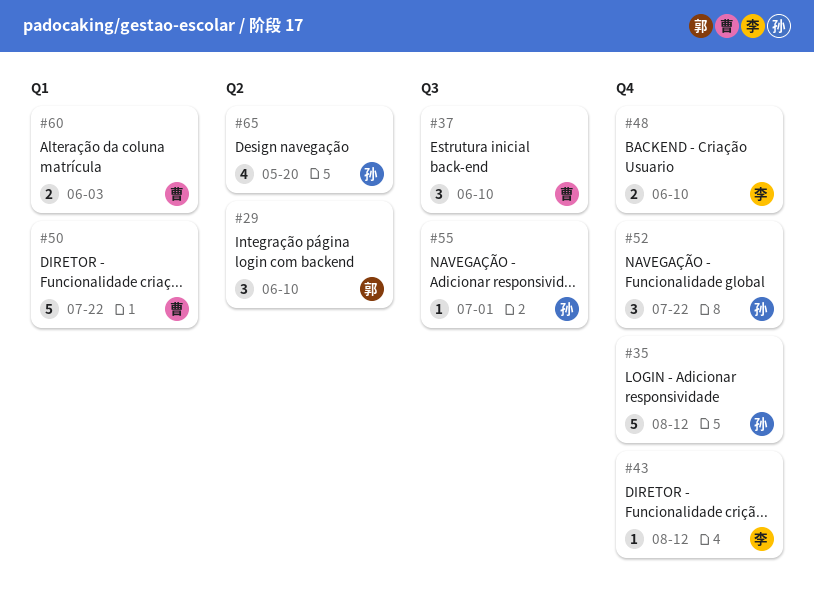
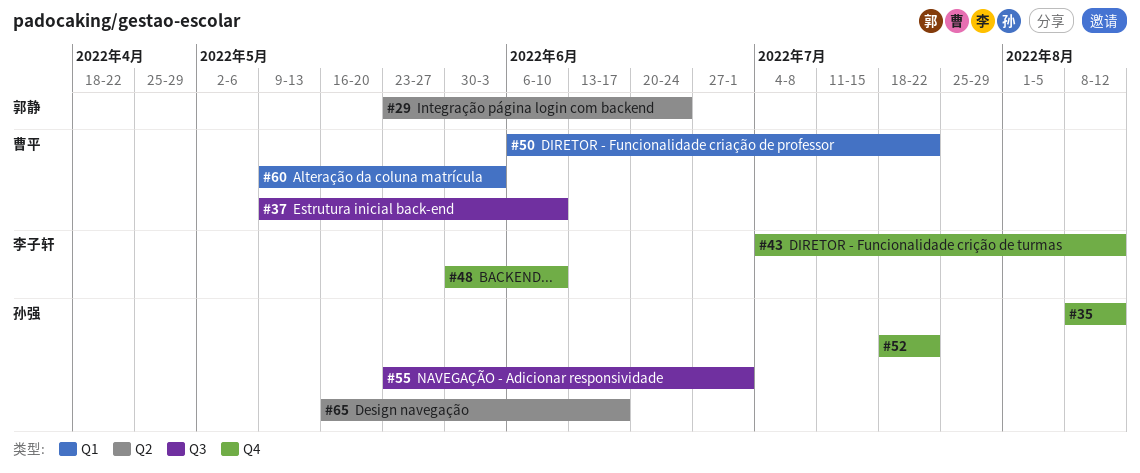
#29, due: Jun 10 -> Jun 24
#65, due: May 20 -> Jun 17

